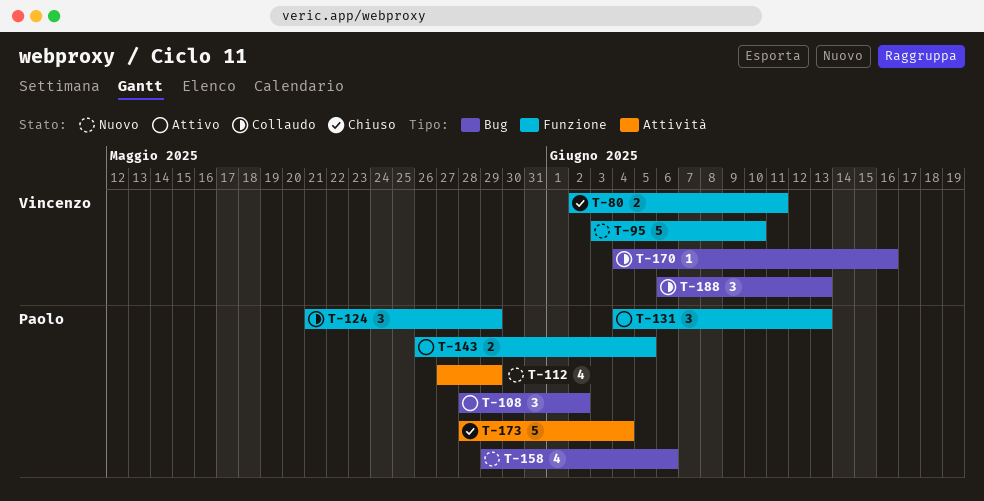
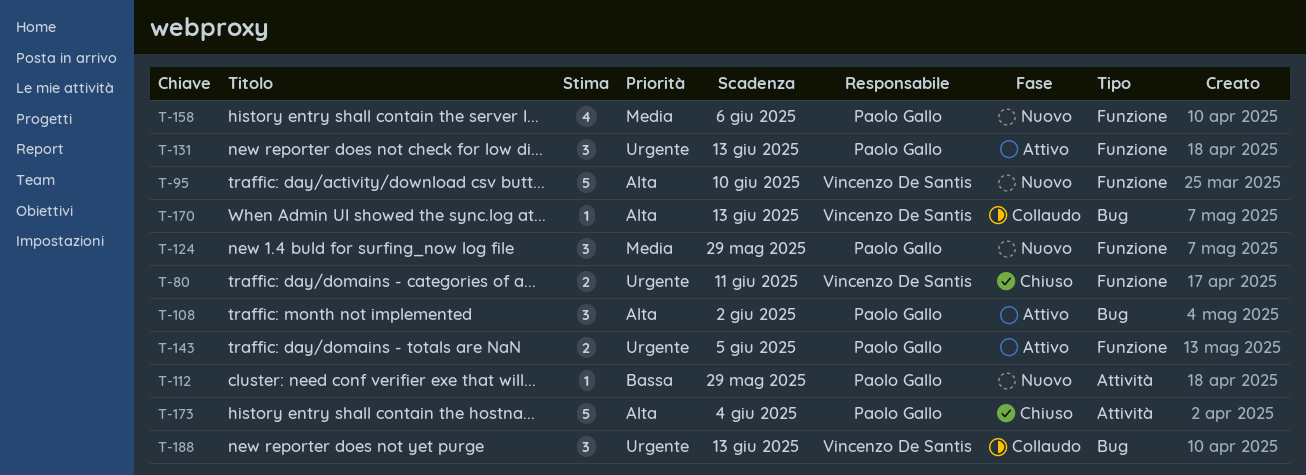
T-112, estimate: 4 -> 1
T-124, status: Collaudo -> Nuovo
T-158, label: Bug -> Funzione
T-170, due: Jun 16 -> Jun 13

